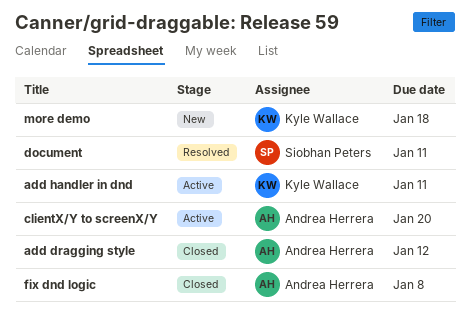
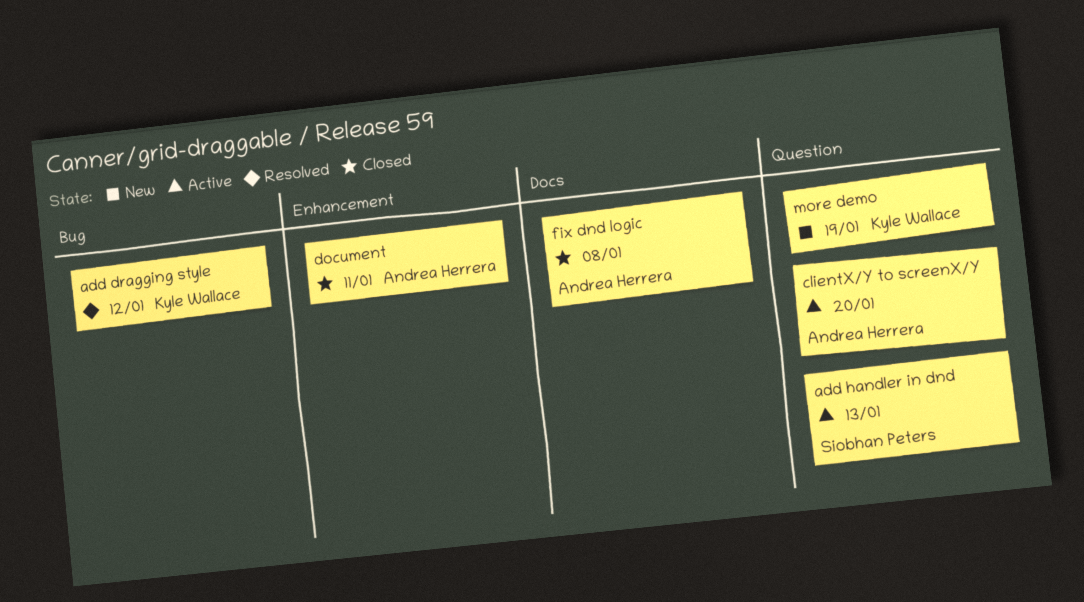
add dragging style, status: Closed -> Resolved
add dragging style, owner: Andrea Herrera -> Kyle Wallace
add handler in dnd, owner: Kyle Wallace -> Siobhan Peters
add handler in dnd, due: Jan 11 -> Jan 13
document, status: Resolved -> Closed
document, owner: Siobhan Peters -> Andrea Herrera
more demo, due: Jan 18 -> Jan 19

